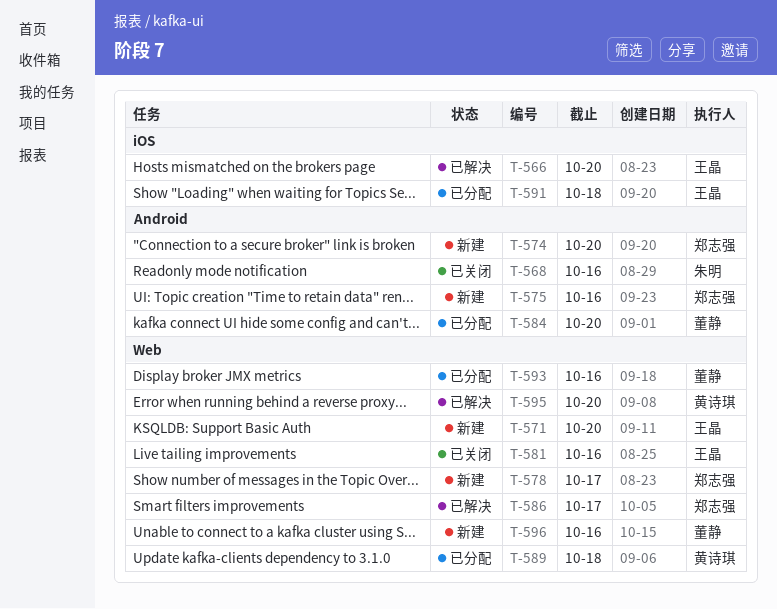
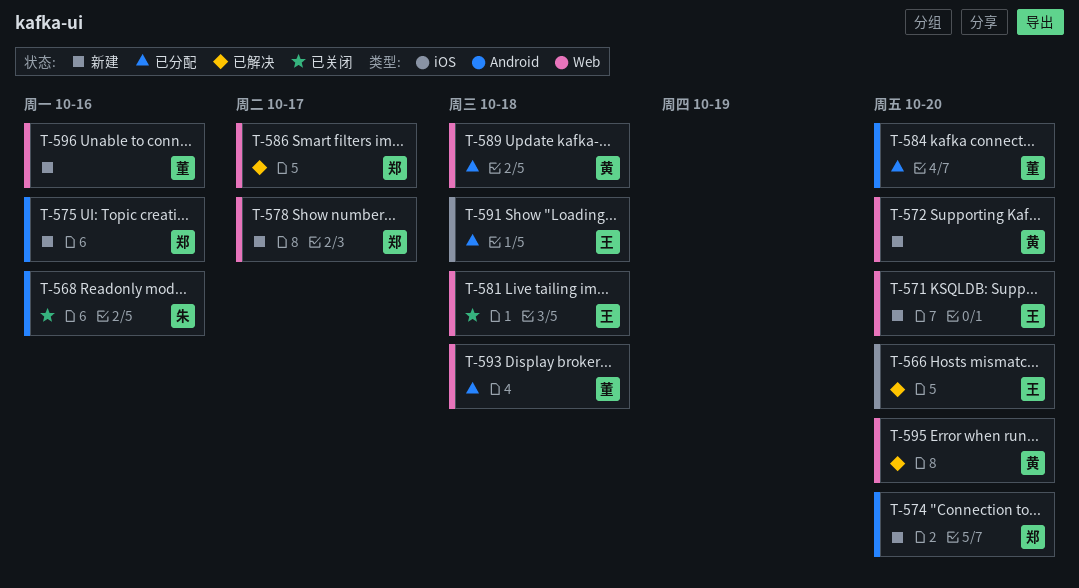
T-572: none -> present
T-581, due: Oct 16 -> Oct 18
T-593, due: Oct 16 -> Oct 18

